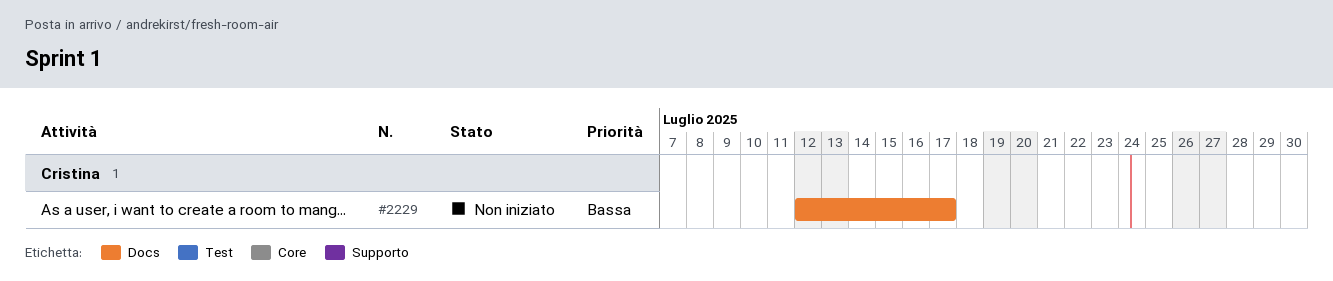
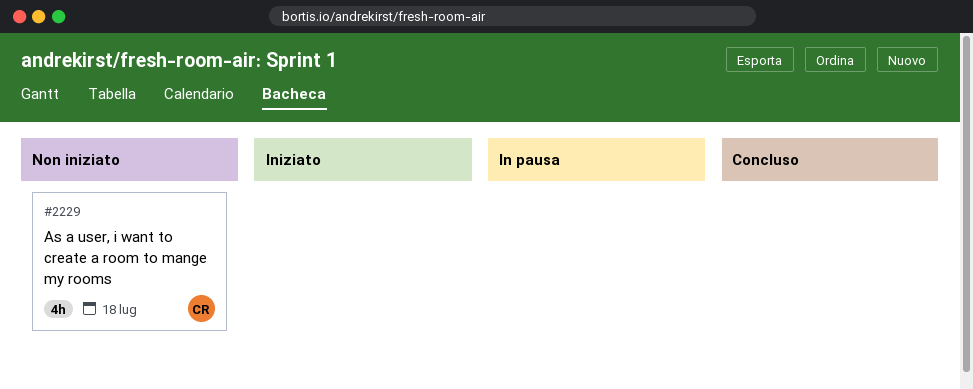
#2229, due: Jul 17 -> Jul 18

